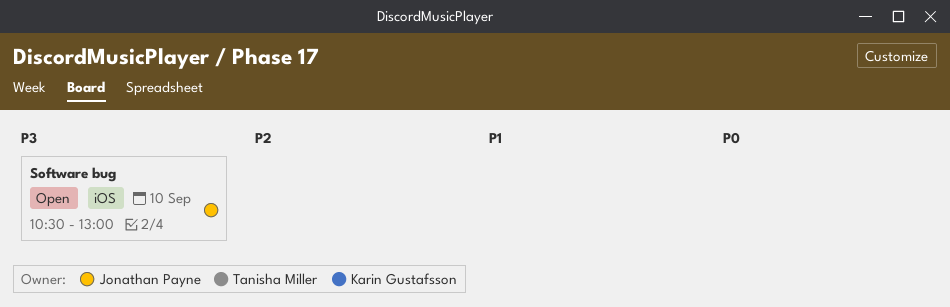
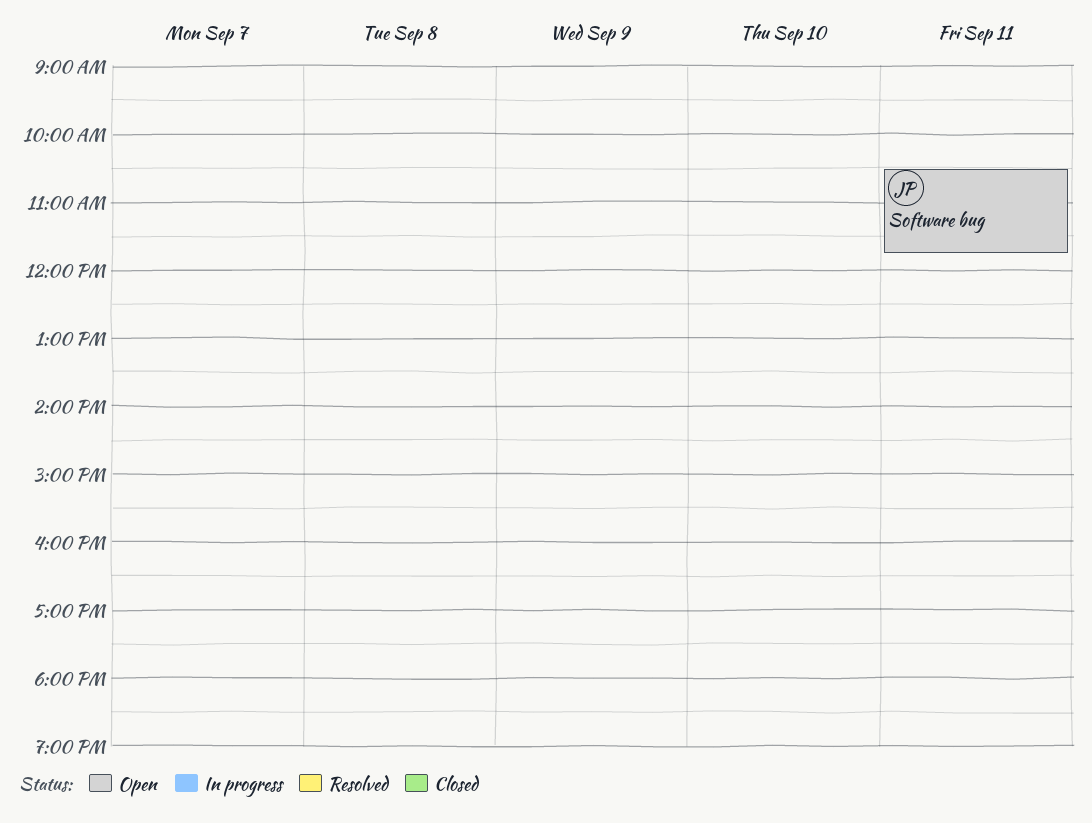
Software bug, day: Sep 10 -> Sep 11
Software bug, ends: 13:00 -> 11:45

